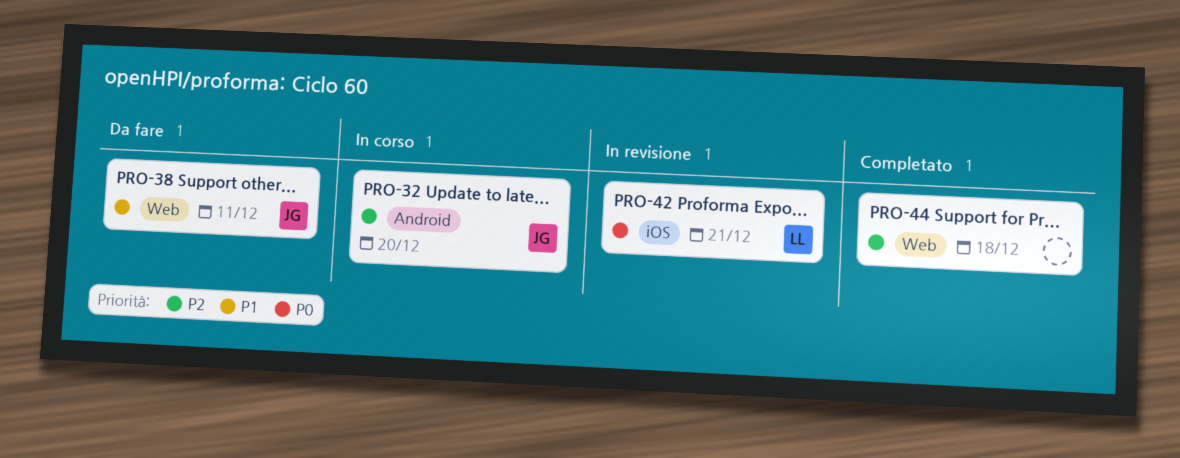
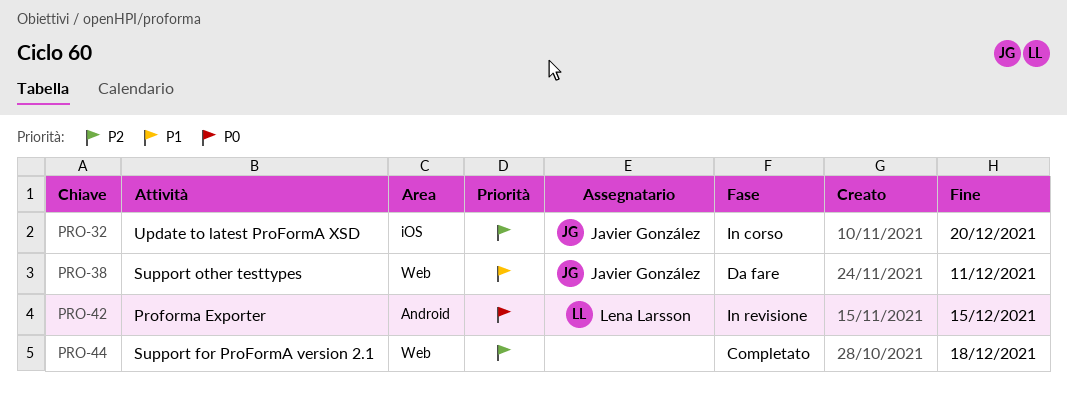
PRO-32, label: Android -> iOS
PRO-42, label: iOS -> Android
PRO-42, due: Dec 21 -> Dec 15

